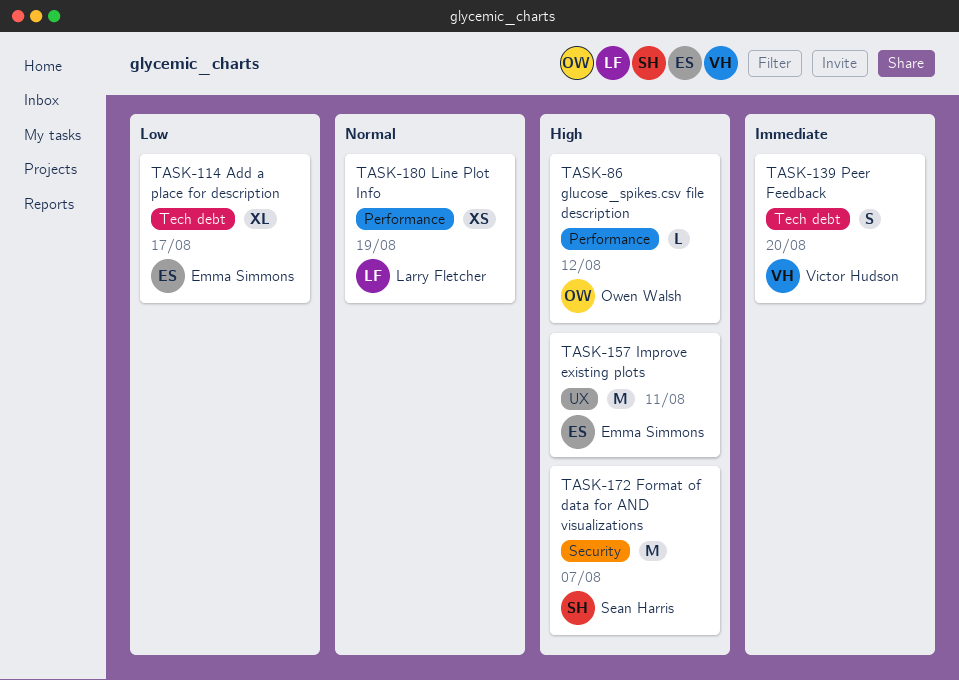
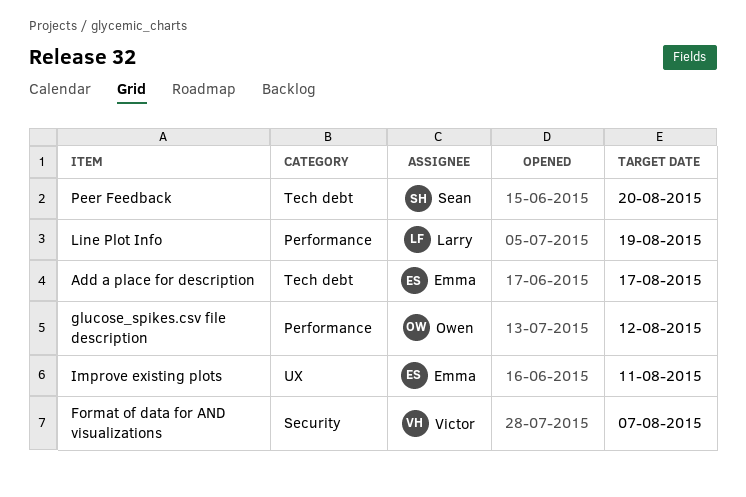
Format of data for AND visualizations, owner: Sean Harris -> Victor Hudson
Peer Feedback, owner: Victor Hudson -> Sean Harris

